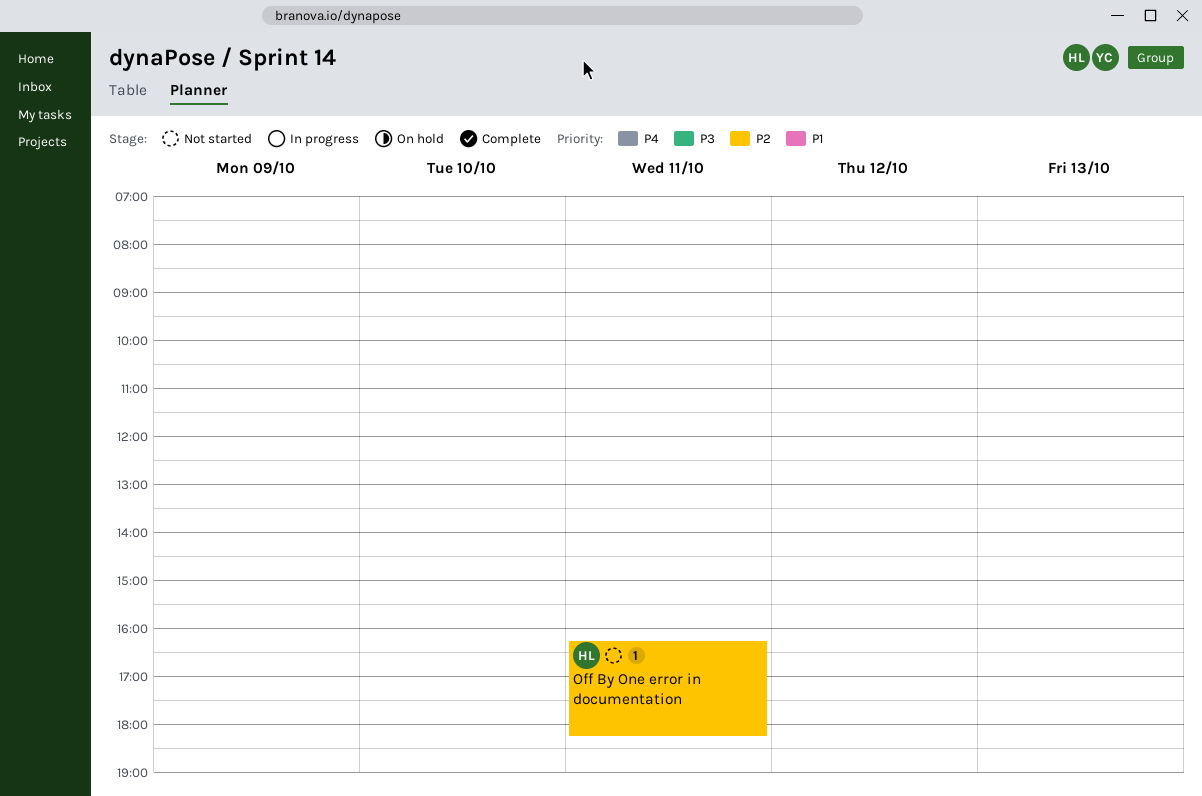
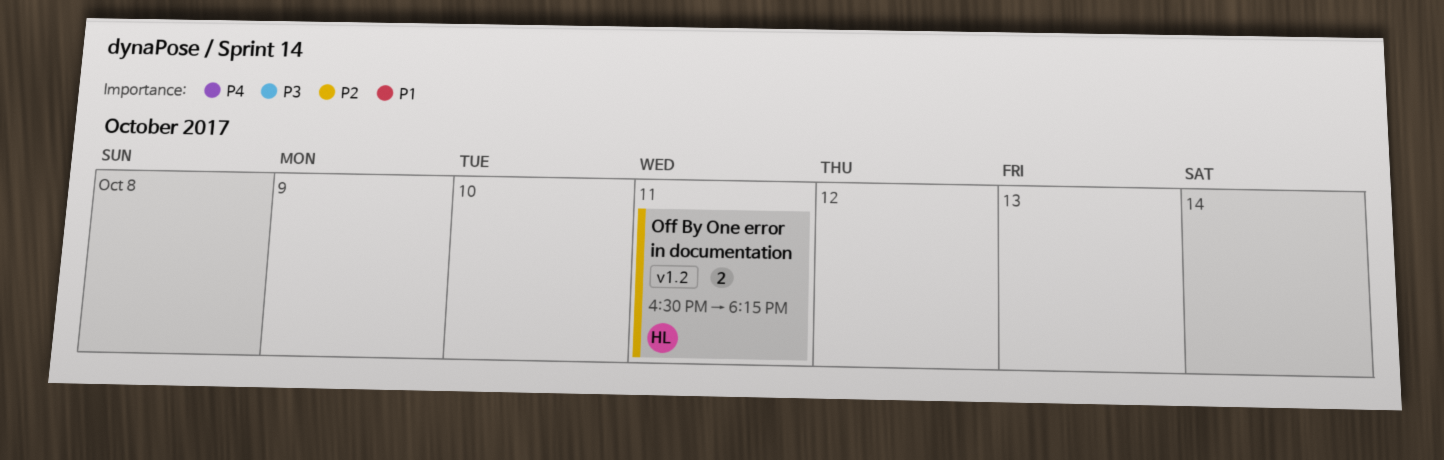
Off By One error in documentation, estimate: 1 -> 2
Off By One error in documentation, begins: 16:15 -> 16:30

